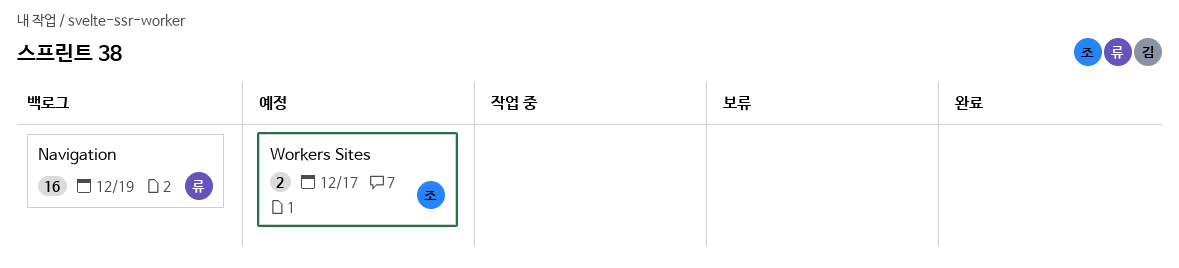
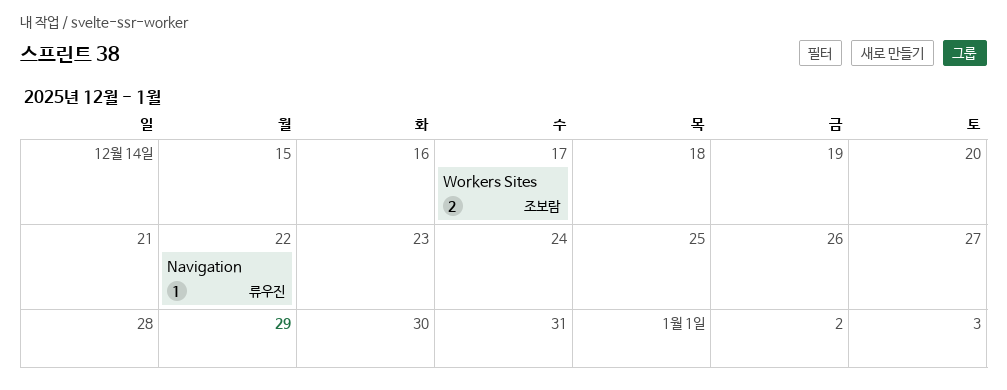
Navigation, estimate: 16 -> 1
Navigation, due: Dec 19 -> Dec 22

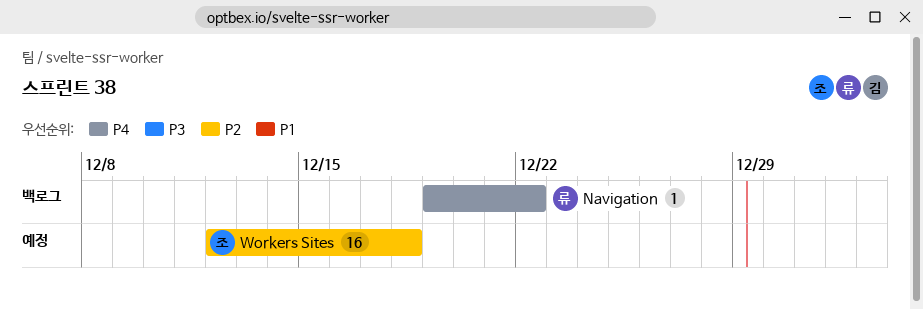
Workers Sites, estimate: 2 -> 16
Workers Sites, due: Dec 17 -> Dec 18

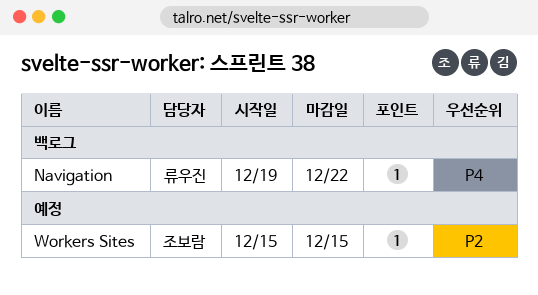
Workers Sites, estimate: 16 -> 1
Workers Sites, start: Dec 12 -> Dec 15
Workers Sites, due: Dec 18 -> Dec 15

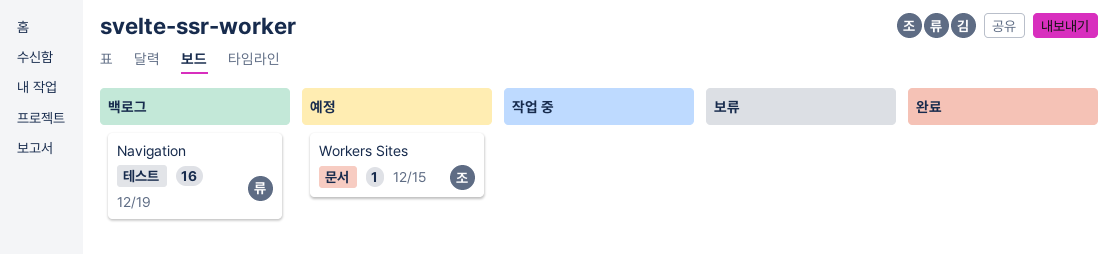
Navigation, estimate: 1 -> 16
Navigation, due: Dec 22 -> Dec 19

